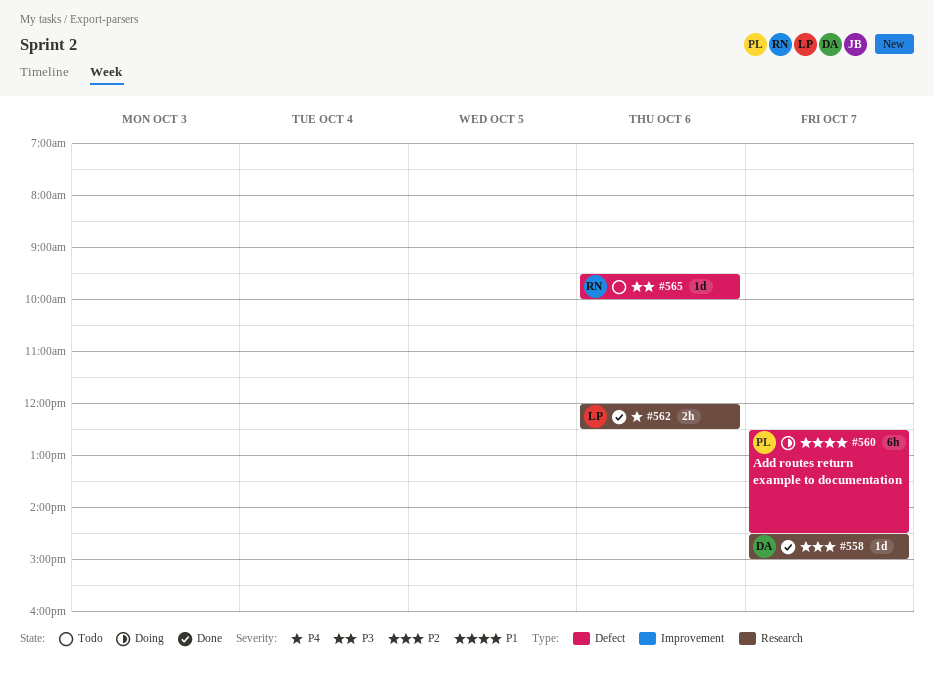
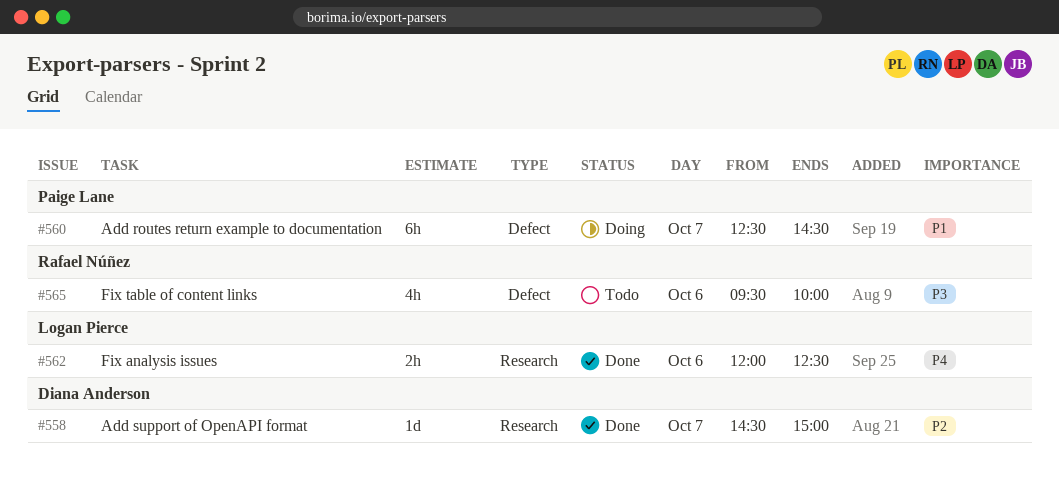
#565, estimate: 1d -> 4h

